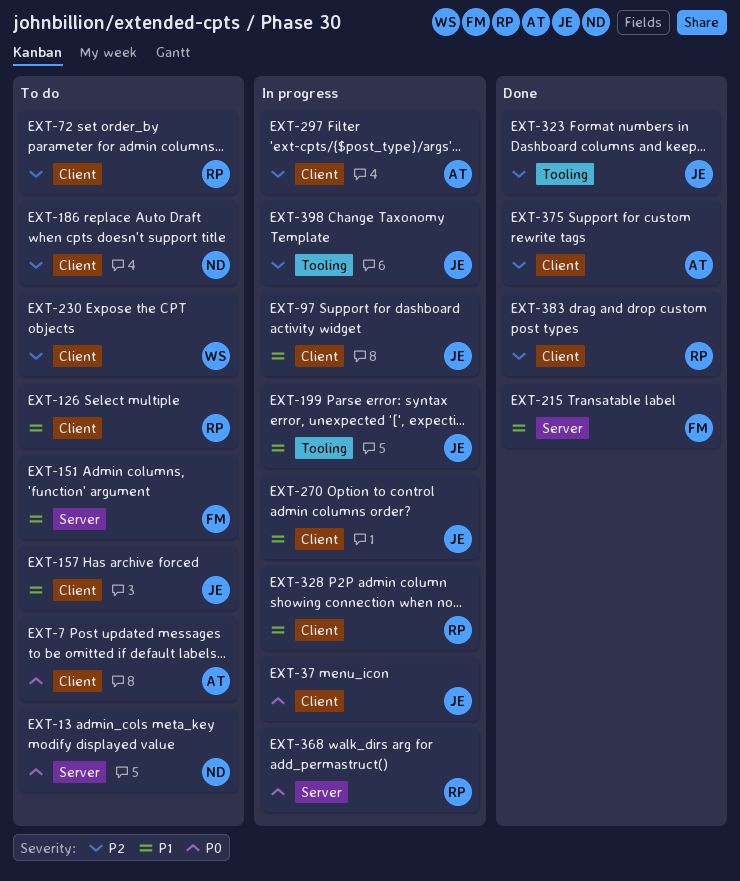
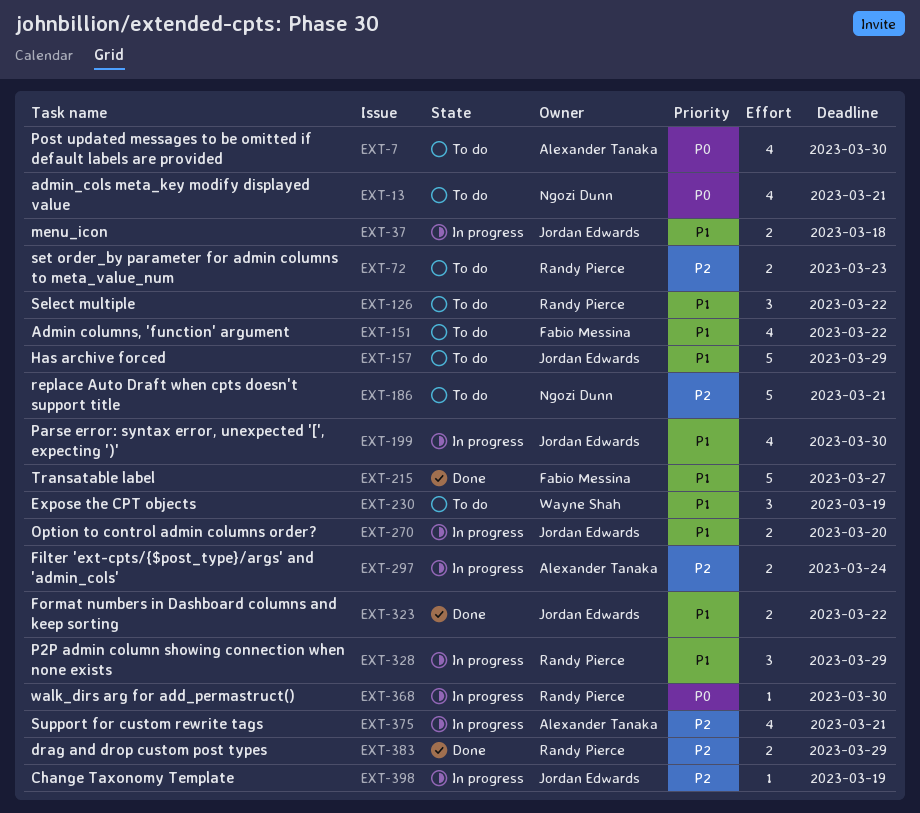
EXT-37, priority: P0 -> P1
EXT-97: present -> none
EXT-230, priority: P2 -> P1
EXT-323, priority: P2 -> P1
EXT-375, status: Done -> In progress

